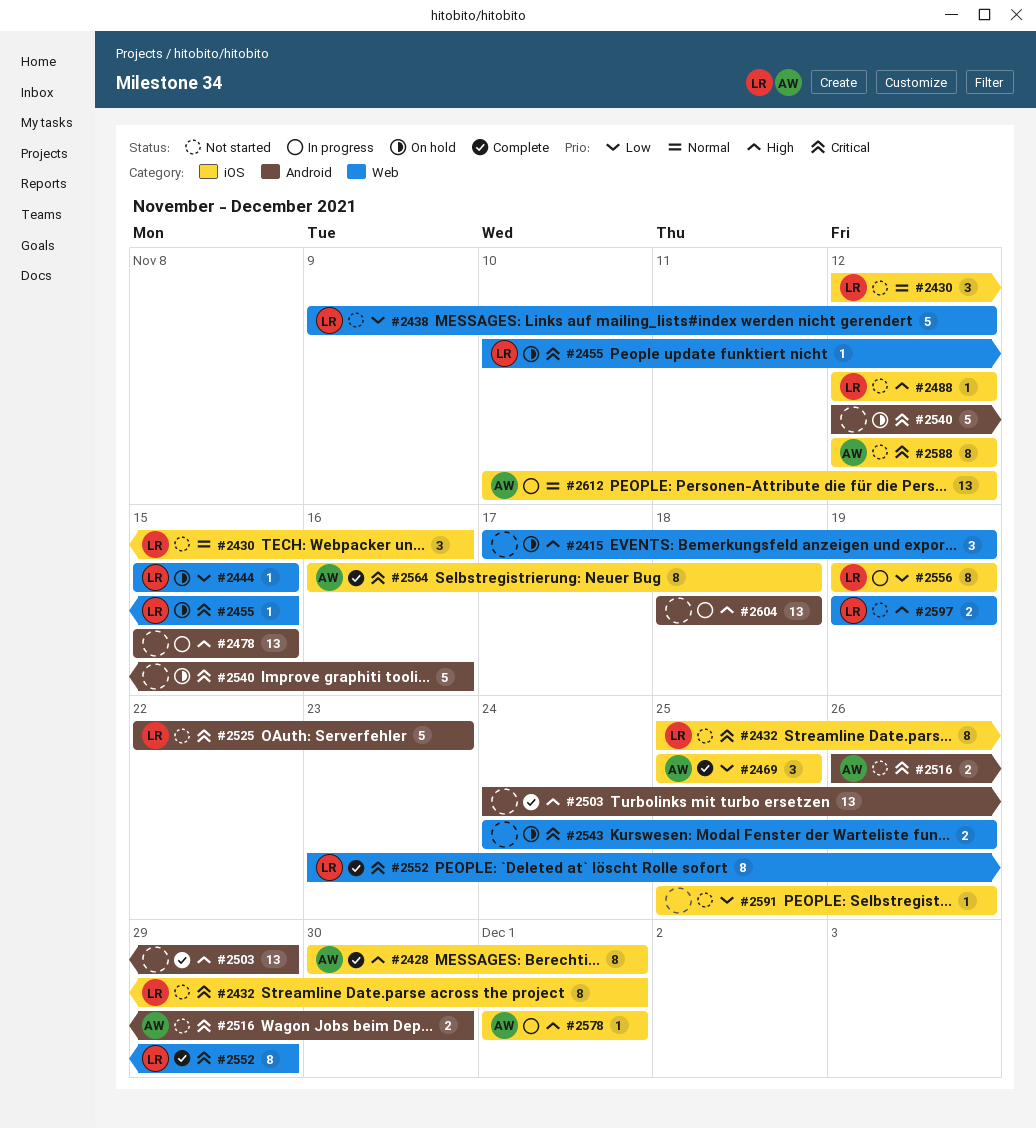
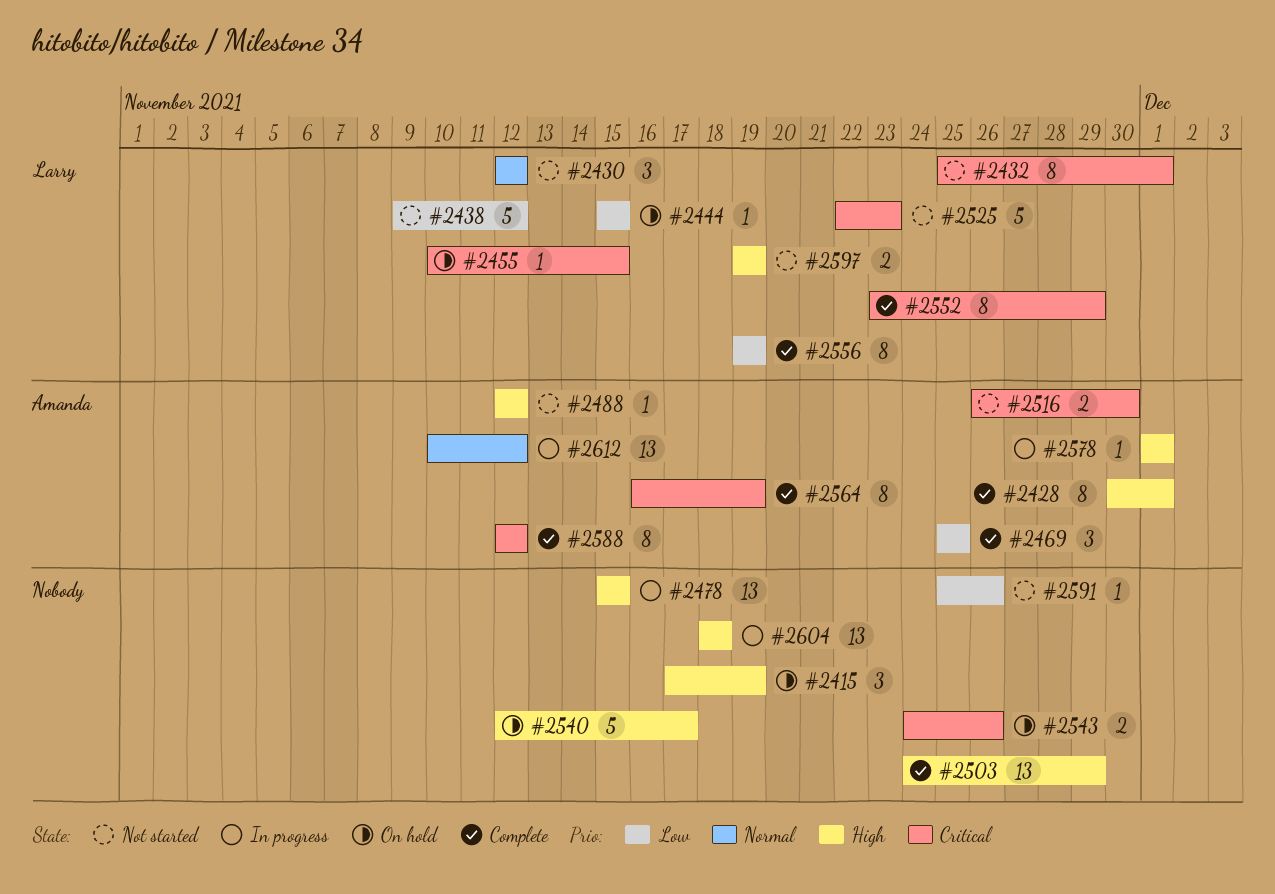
#2430, due: Nov 16 -> Nov 12
#2488, owner: Larry -> Amanda
#2540, priority: Critical -> High
#2540, due: Nov 16 -> Nov 17
#2556, status: In progress -> Complete
#2564, due: Nov 18 -> Nov 19
#2588, status: Not started -> Complete

